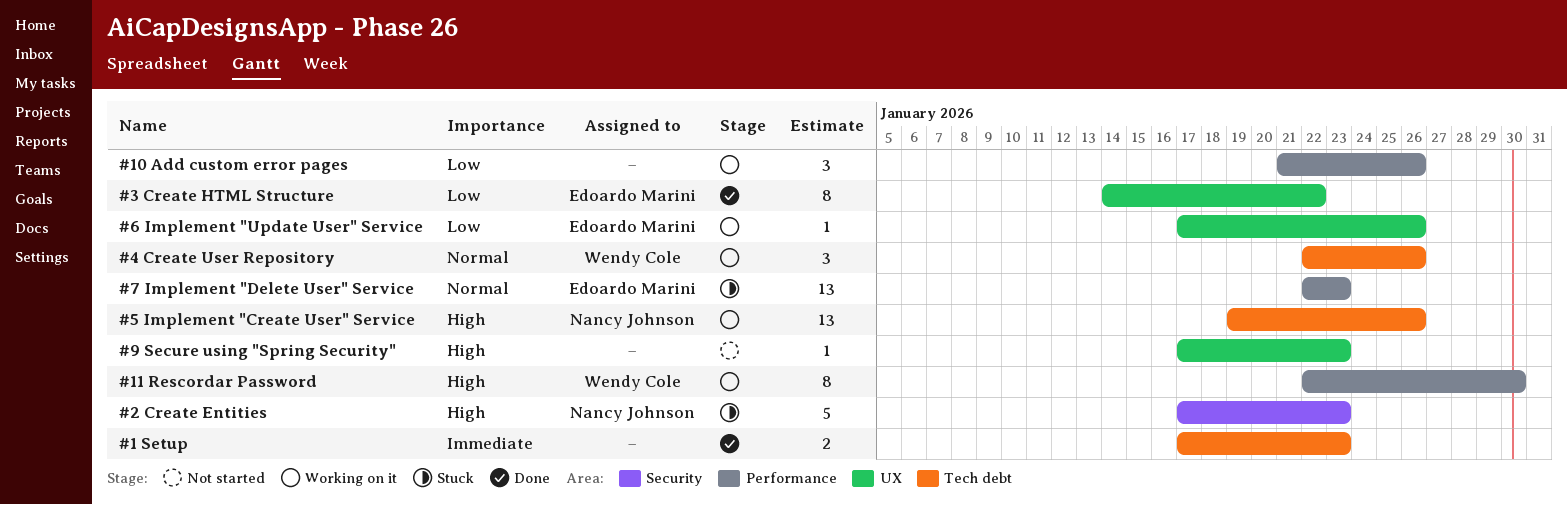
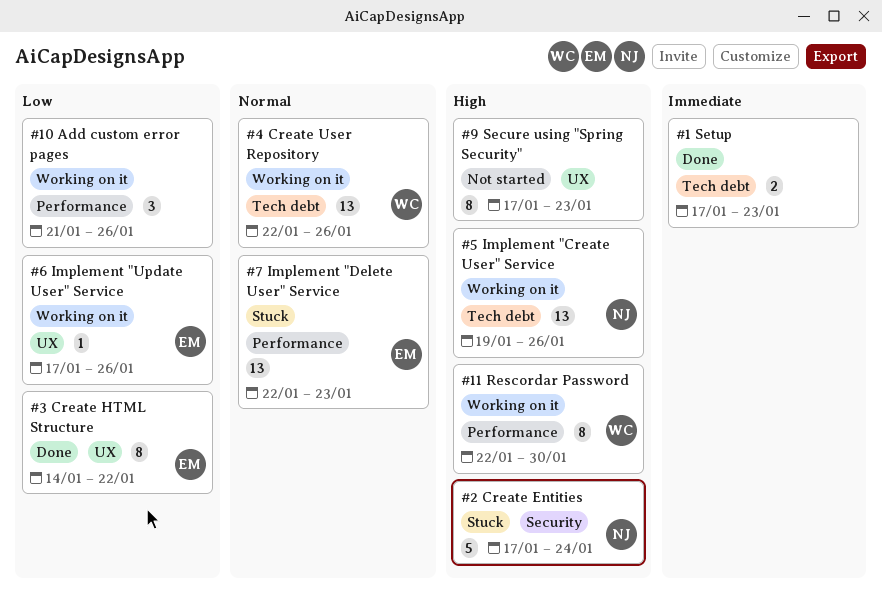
#2 Create Entities, due: Jan 23 -> Jan 24
#4 Create User Repository, estimate: 3 -> 13
#9 Secure using "Spring Security", estimate: 1 -> 8

